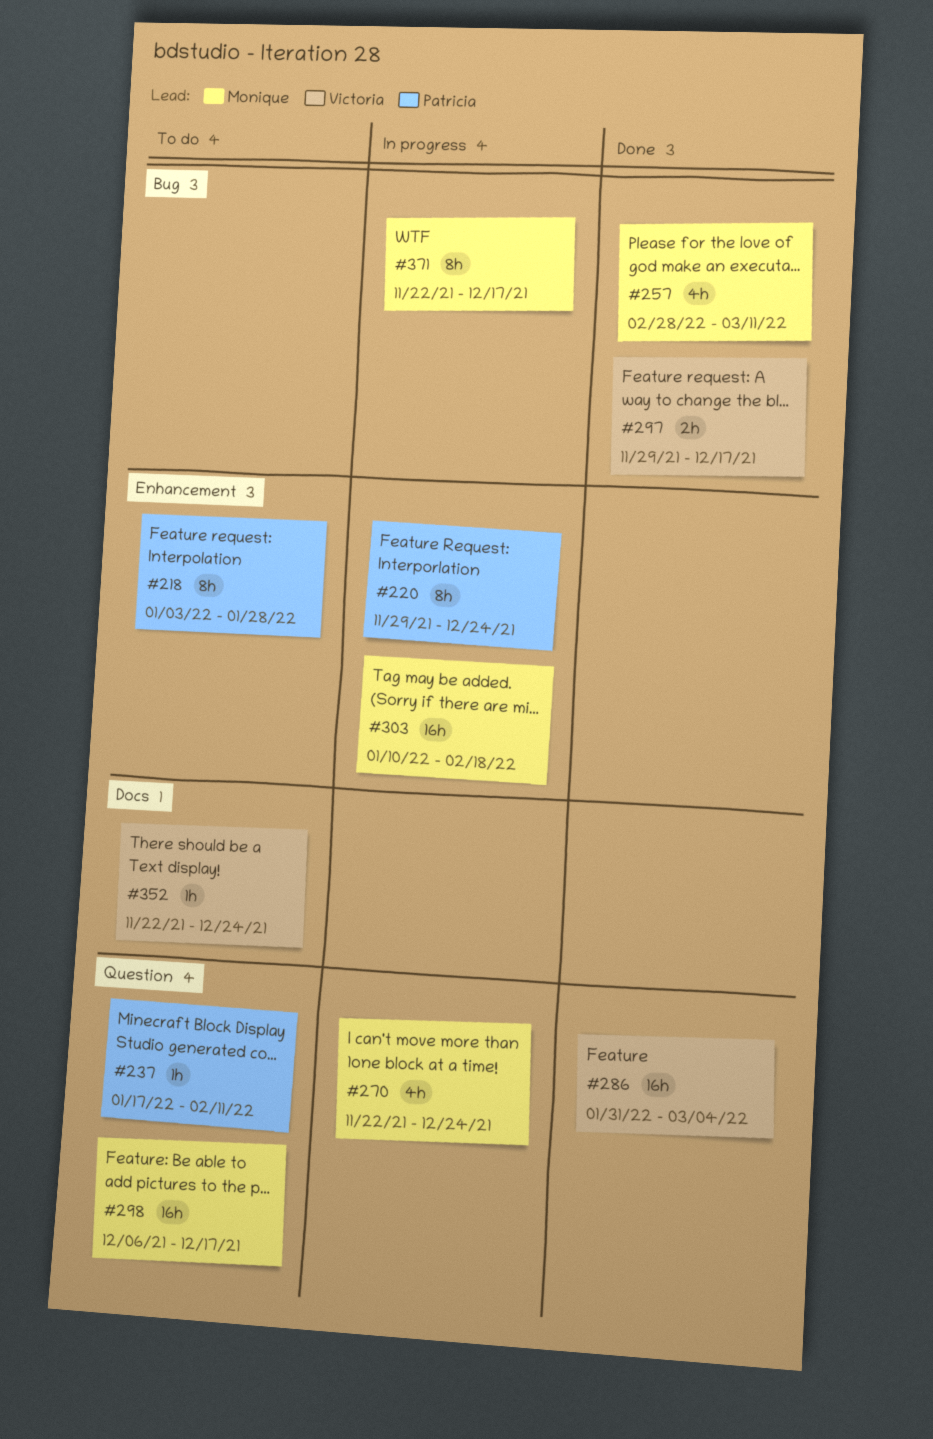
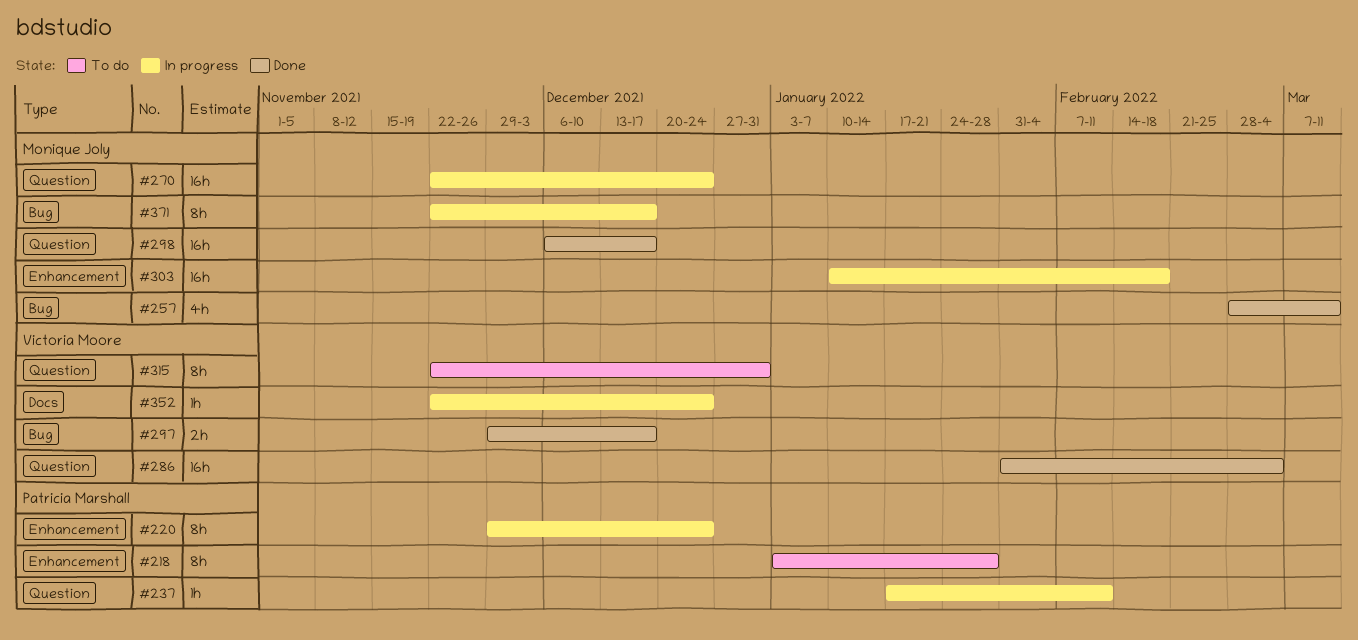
#237, status: To do -> In progress
#270, estimate: 4h -> 16h
#298, status: To do -> Done
#315: none -> present
#352, status: To do -> In progress

